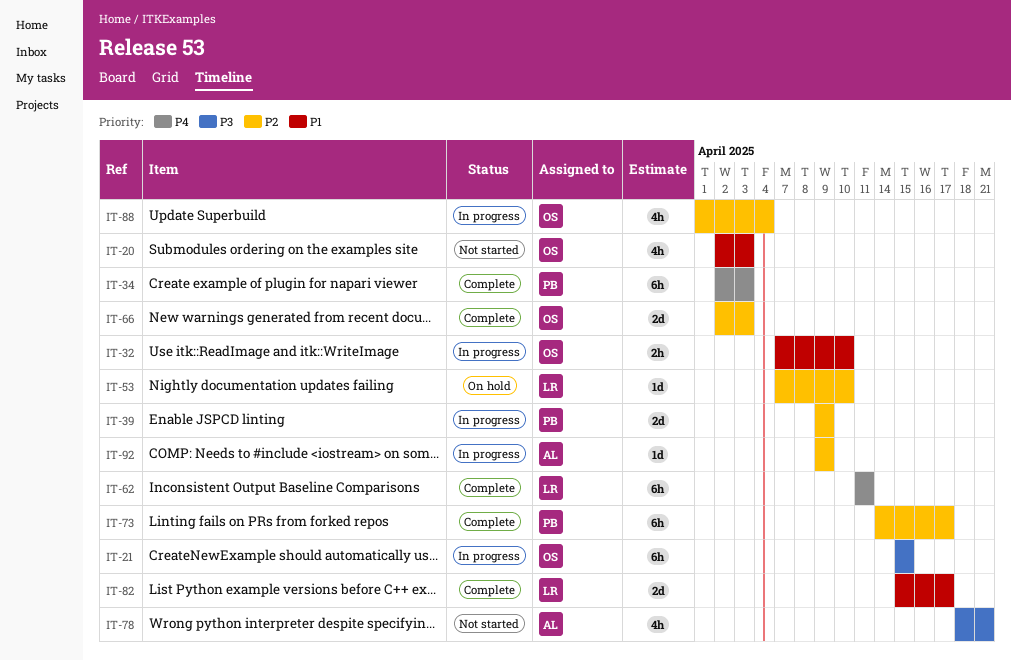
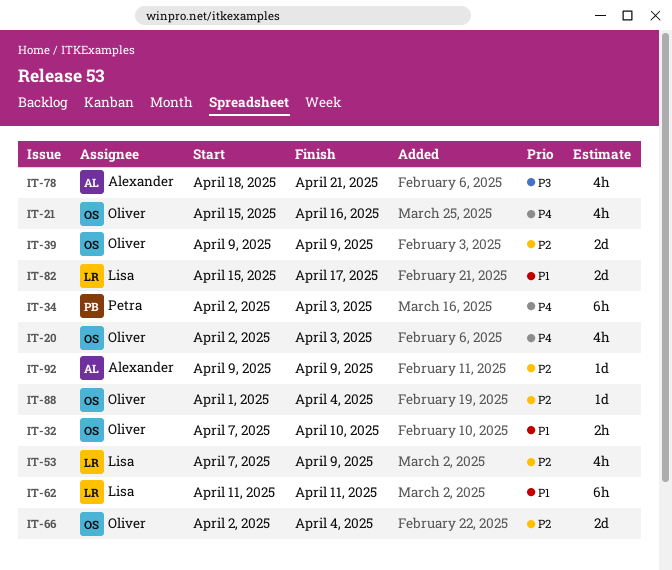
IT-20, priority: P1 -> P4
IT-21, priority: P3 -> P4
IT-21, estimate: 6h -> 4h
IT-21, due: Apr 15 -> Apr 16
IT-39, owner: Petra -> Oliver
IT-53, estimate: 1d -> 4h
IT-53, due: Apr 10 -> Apr 9
IT-62, priority: P4 -> P1
IT-66, due: Apr 3 -> Apr 4
IT-73: present -> none
IT-88, estimate: 4h -> 1d

